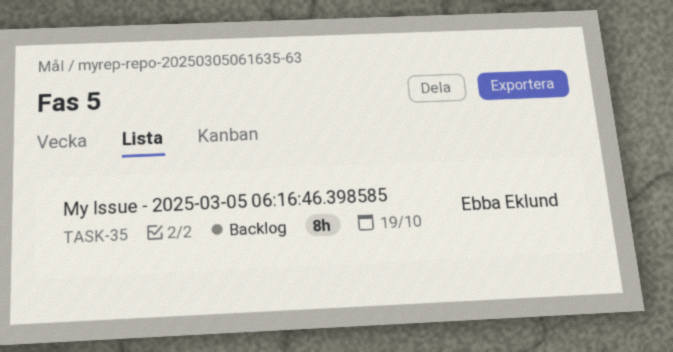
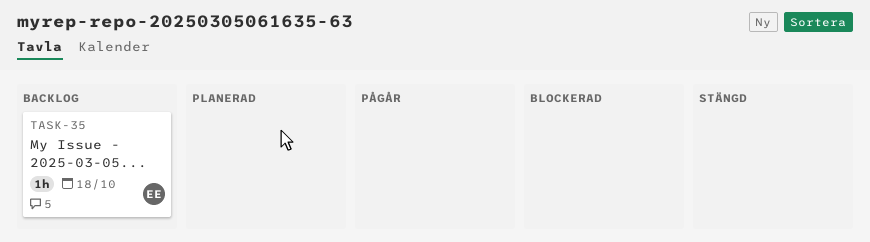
TASK-35, estimate: 8h -> 1h
TASK-35, due: Oct 19 -> Oct 18

